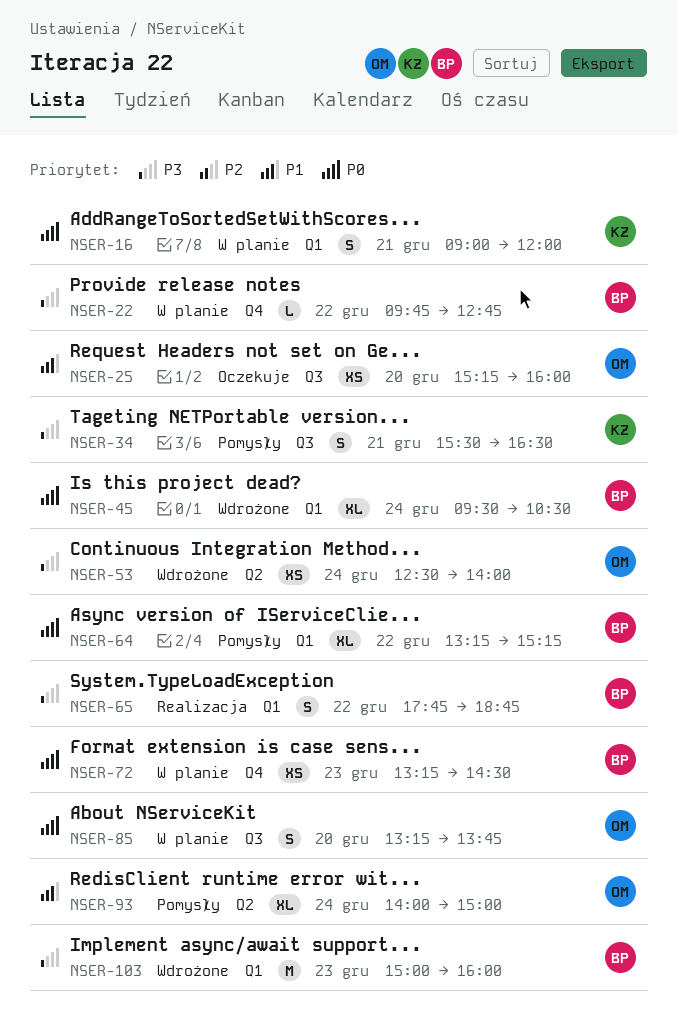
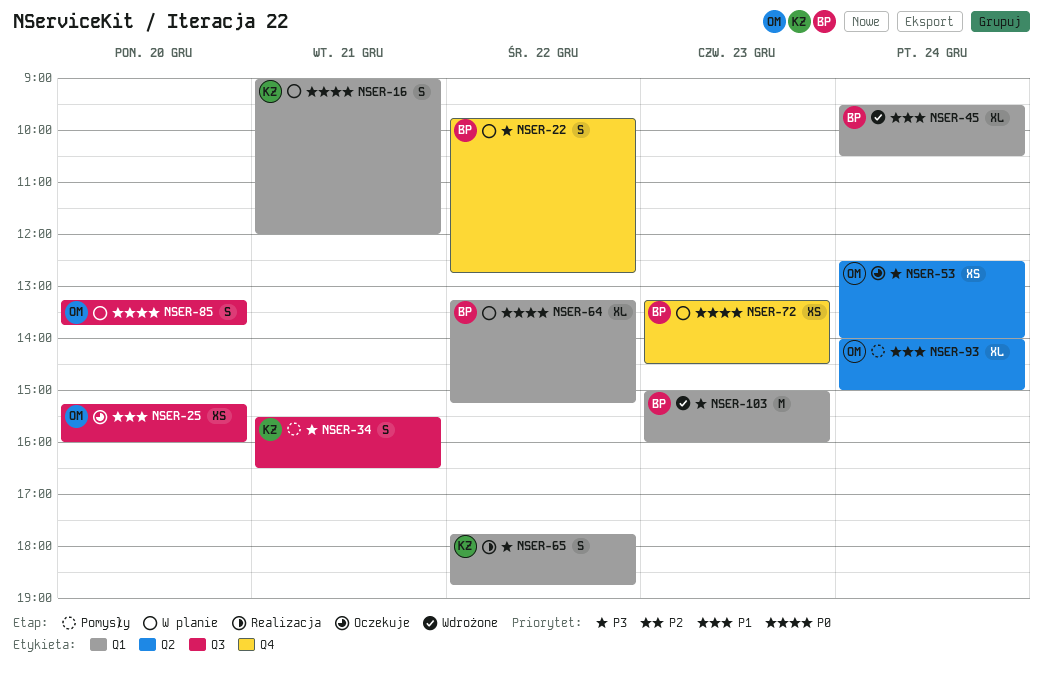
NSER-22, estimate: L -> S
NSER-45, priority: P0 -> P1
NSER-53, status: Wdrożone -> Oczekuje
NSER-64, status: Pomysły -> W planie
NSER-65, owner: BP -> KZ

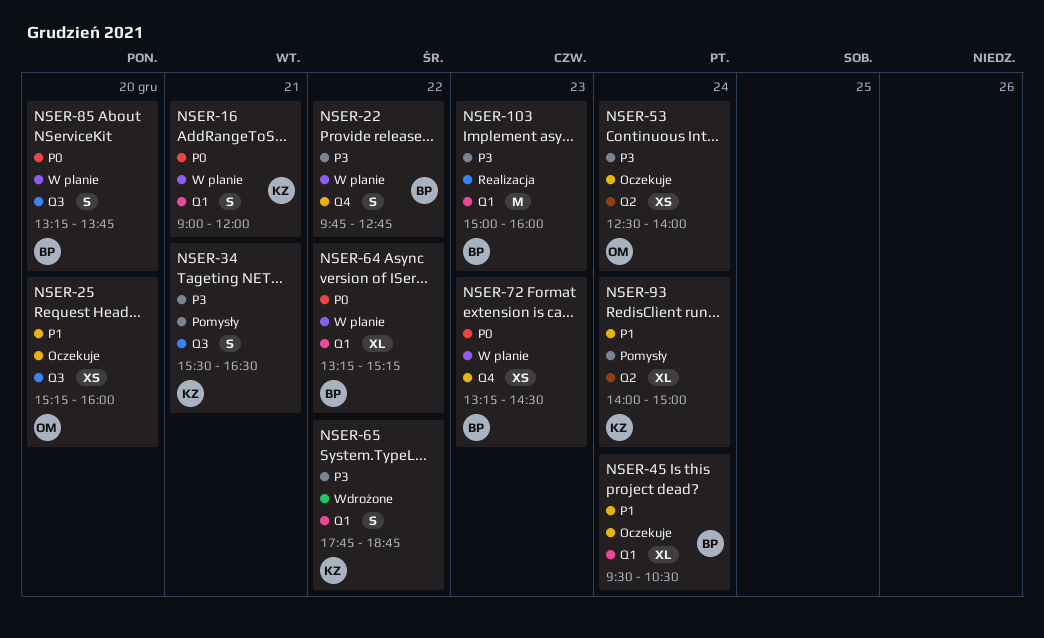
NSER-45, status: Wdrożone -> Oczekuje
NSER-65, status: Realizacja -> Wdrożone
NSER-85, owner: OM -> BP
NSER-93, owner: OM -> KZ
NSER-103, status: Wdrożone -> Realizacja

